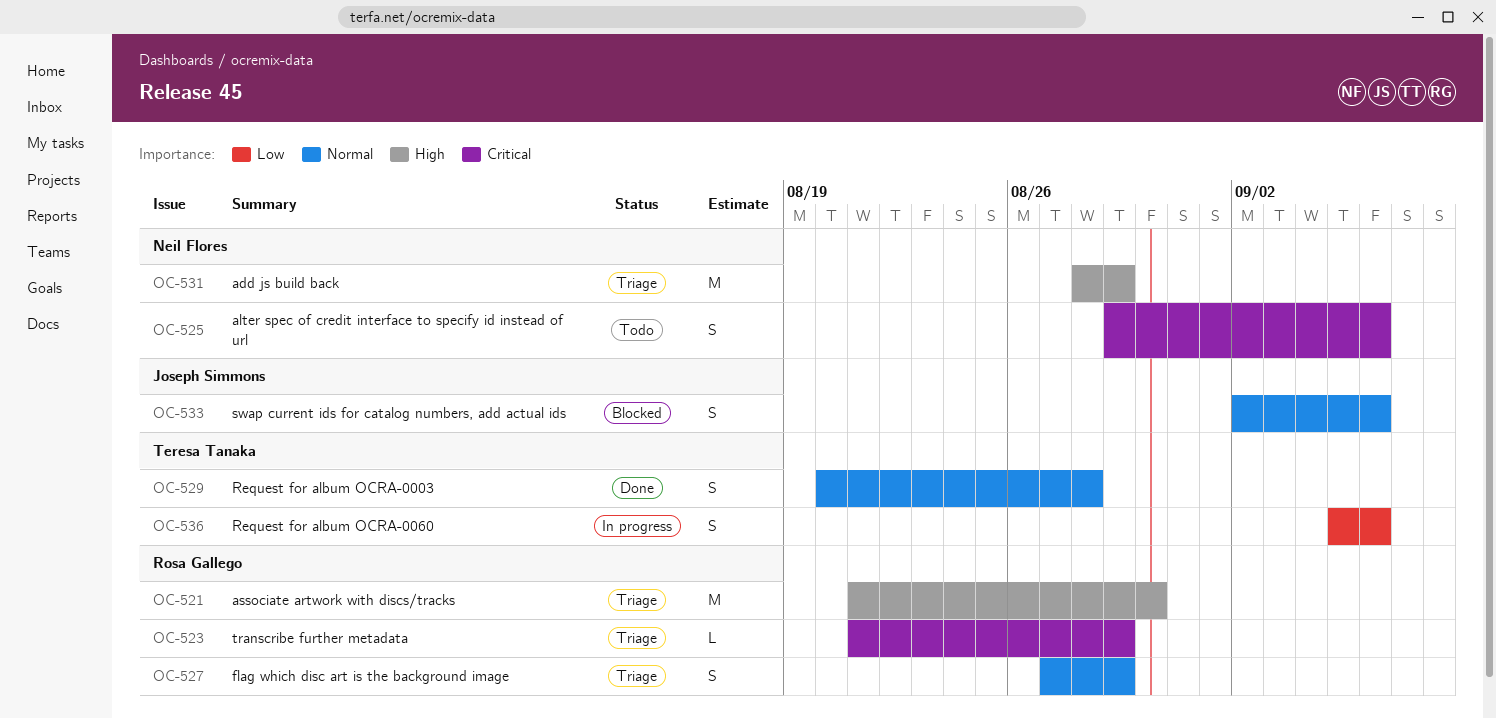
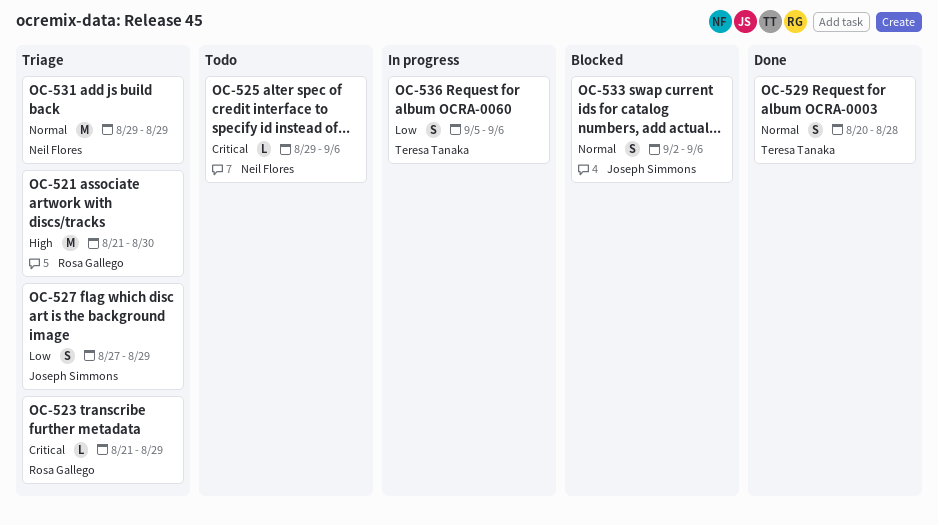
OC-525, estimate: S -> L
OC-527, owner: Rosa Gallego -> Joseph Simmons
OC-527, priority: Normal -> Low
OC-531, priority: High -> Normal
OC-531, start: Aug 28 -> Aug 29

